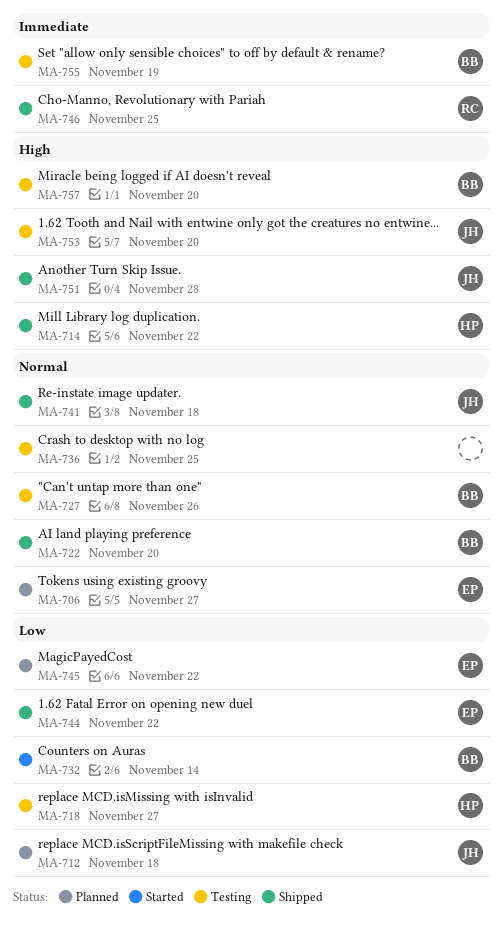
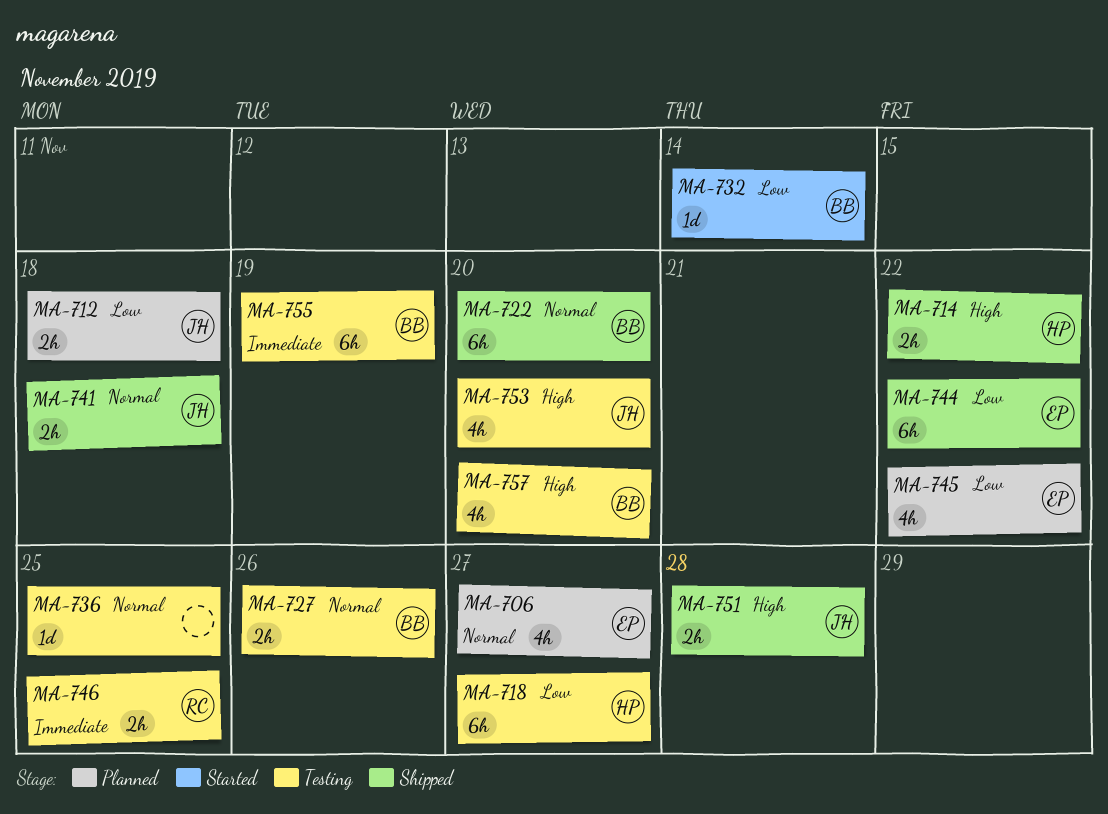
MA-746, status: Shipped -> Testing

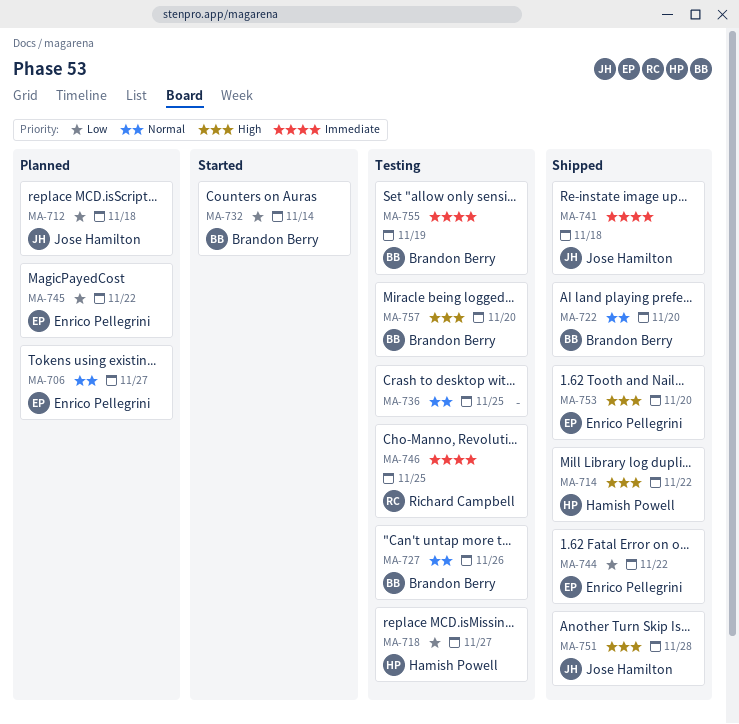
MA-741, priority: Normal -> Immediate
MA-753, status: Testing -> Shipped
MA-753, owner: Jose Hamilton -> Enrico Pellegrini

